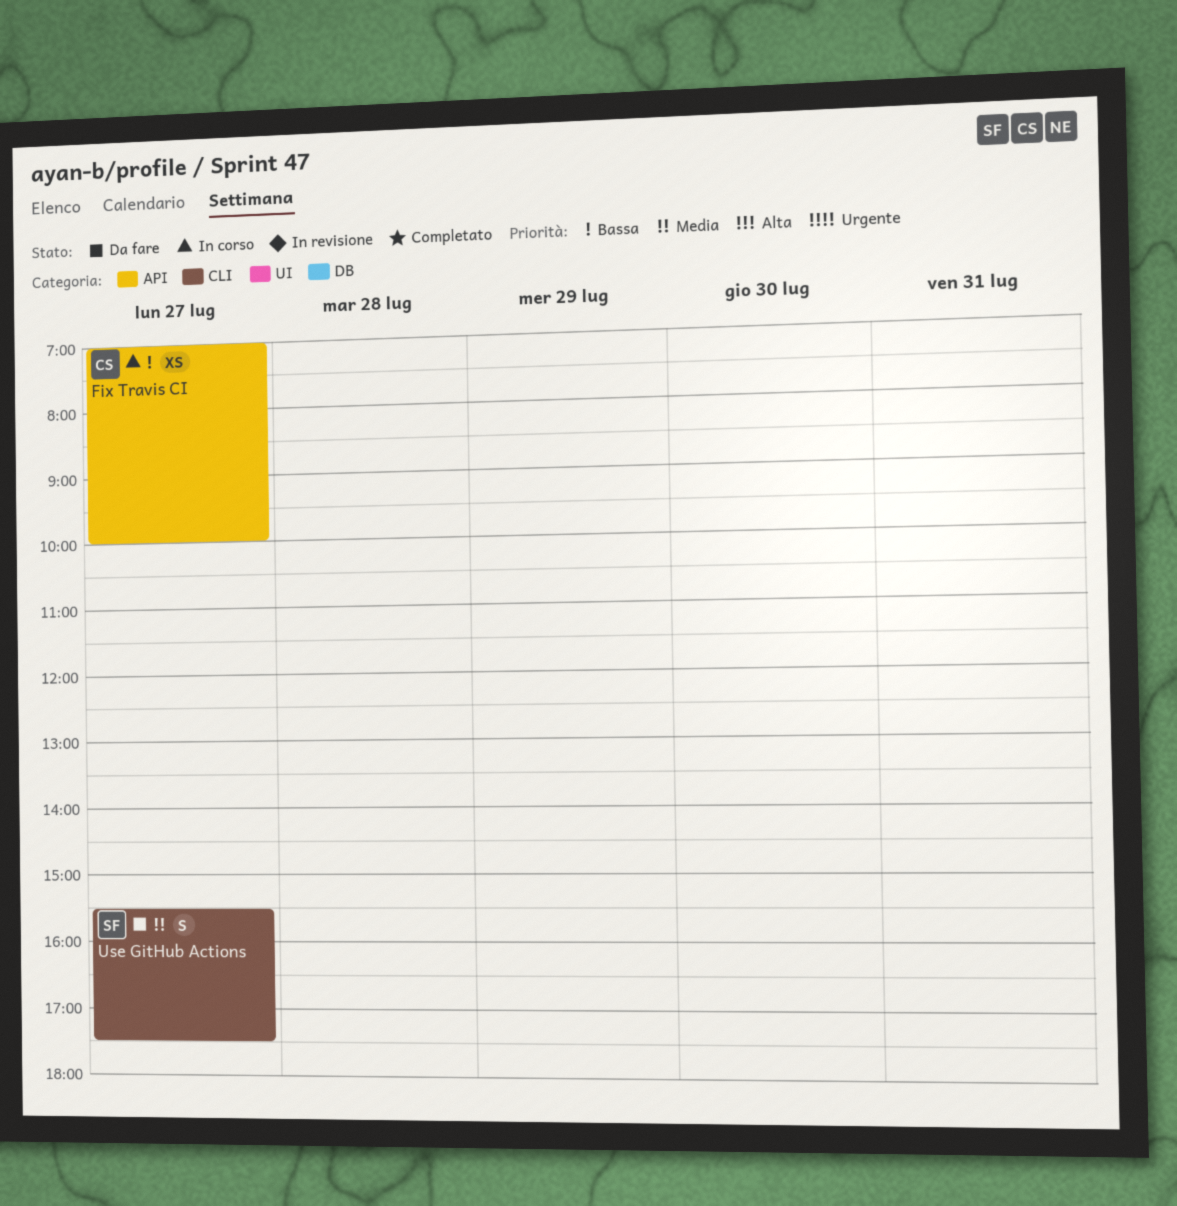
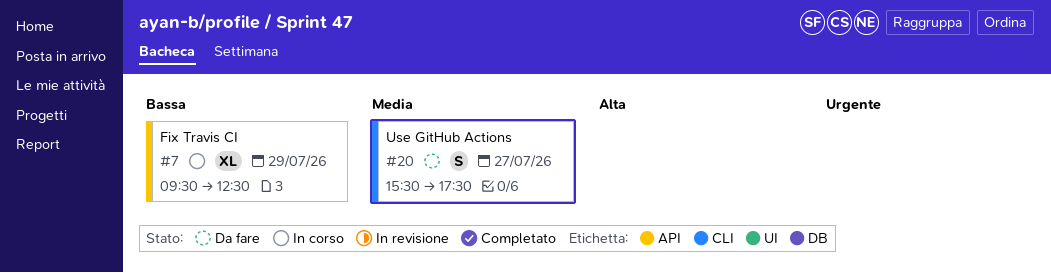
Fix Travis CI, estimate: XS -> XL
Fix Travis CI, day: Jul 27 -> Jul 29
Fix Travis CI, begins: 07:00 -> 09:30
Fix Travis CI, ends: 10:00 -> 12:30

